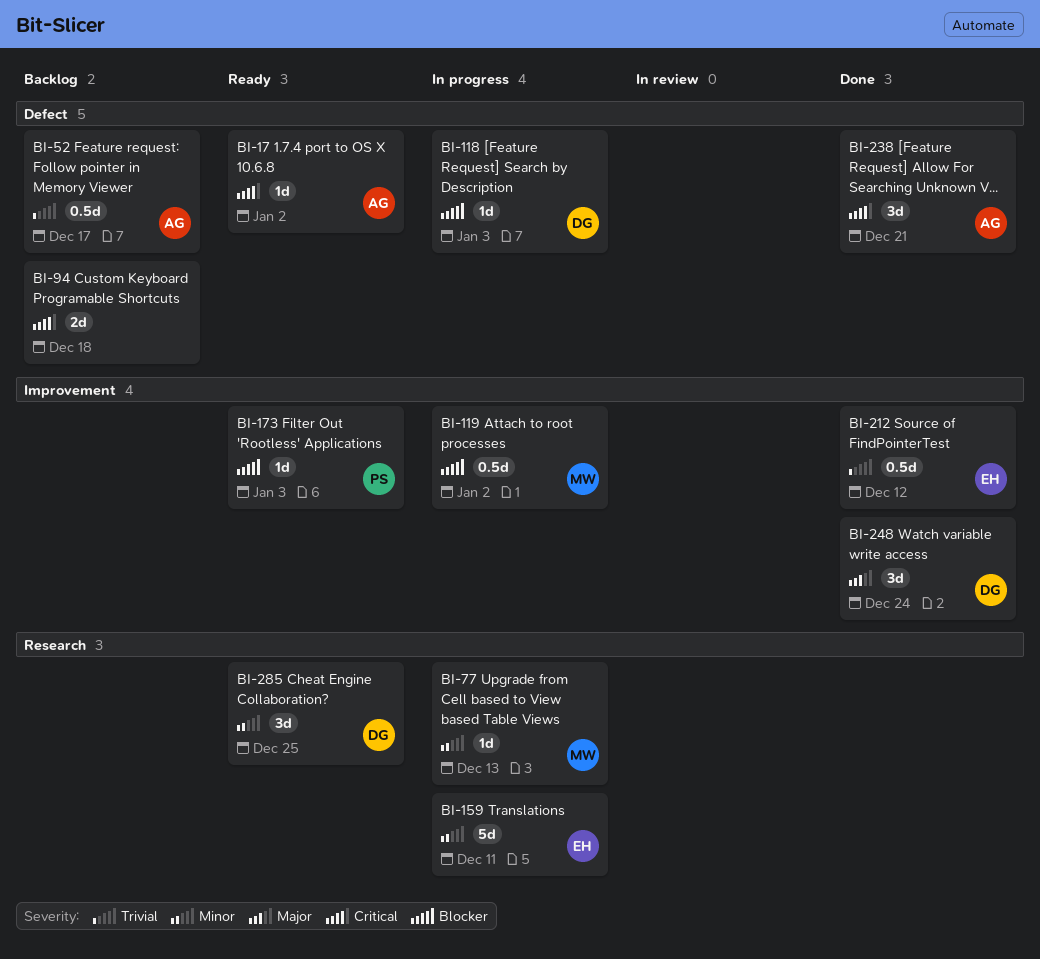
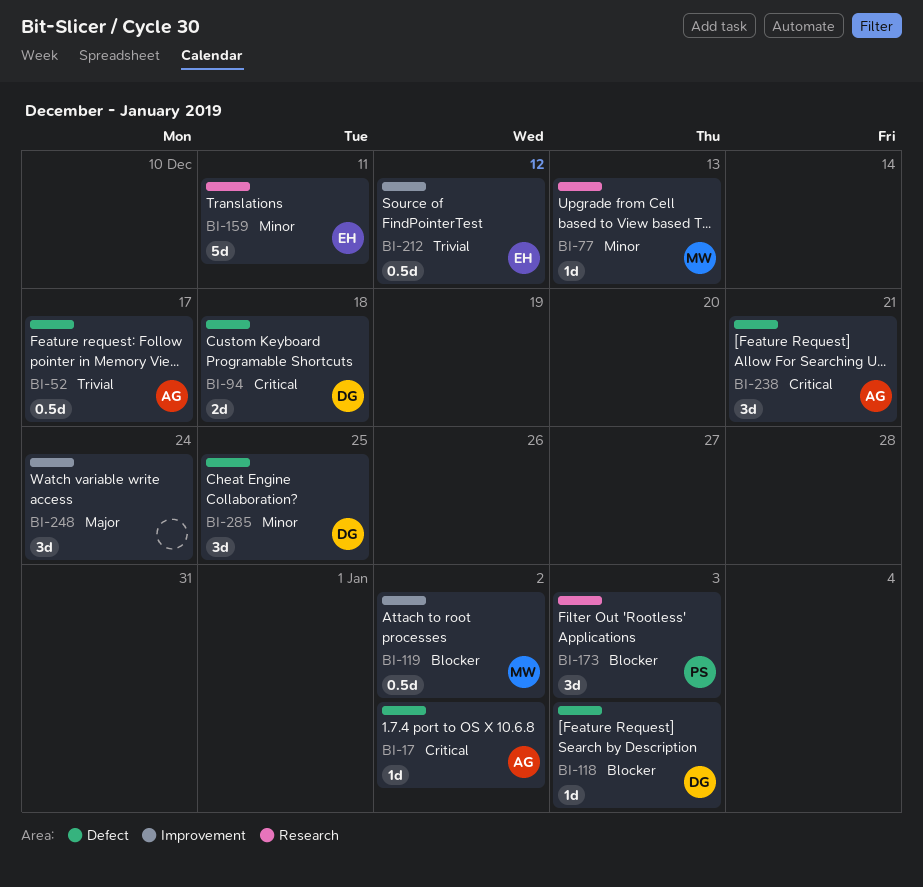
BI-94, owner: none -> DG
BI-173, label: Improvement -> Research
BI-173, estimate: 1d -> 3d
BI-248, owner: DG -> none
BI-285, label: Research -> Defect

